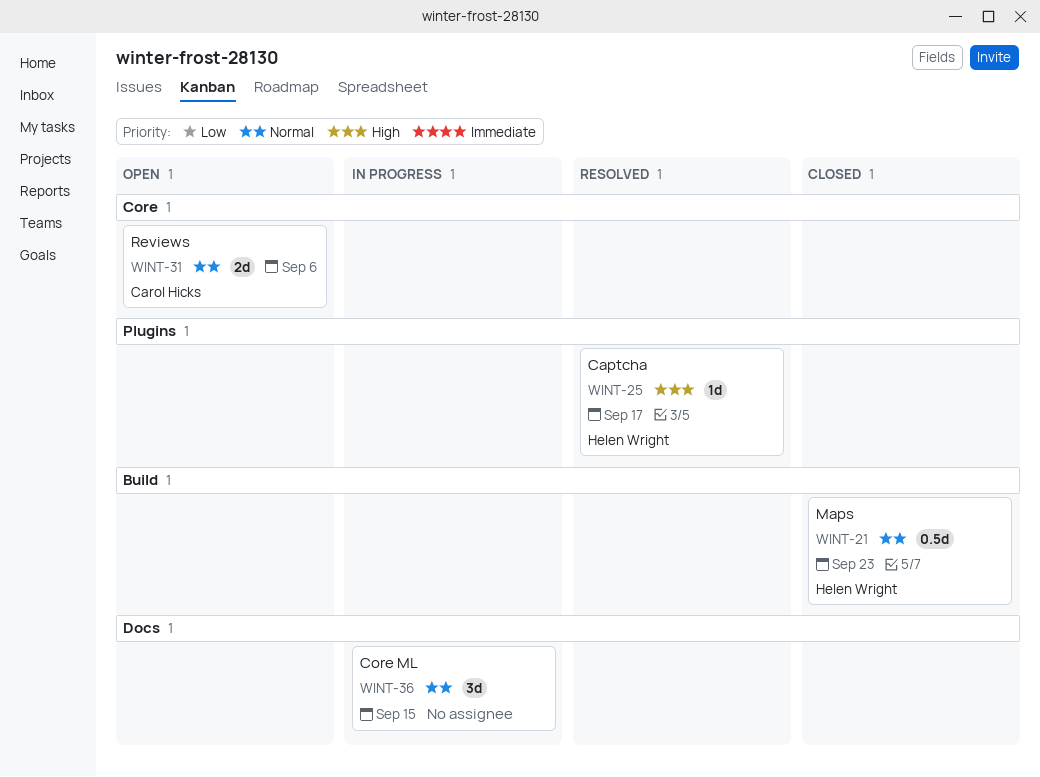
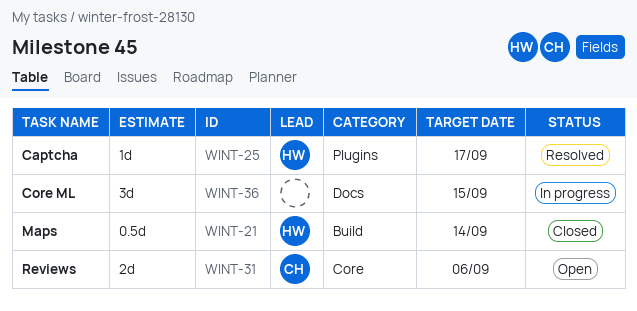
WINT-21, due: Sep 23 -> Sep 14

